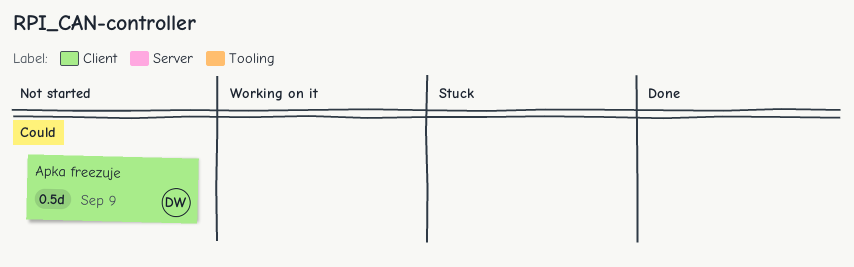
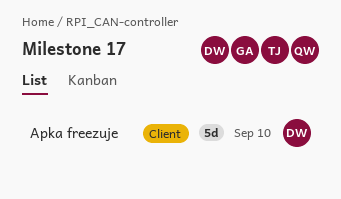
Apka freezuje, estimate: 0.5d -> 5d
Apka freezuje, due: Sep 9 -> Sep 10

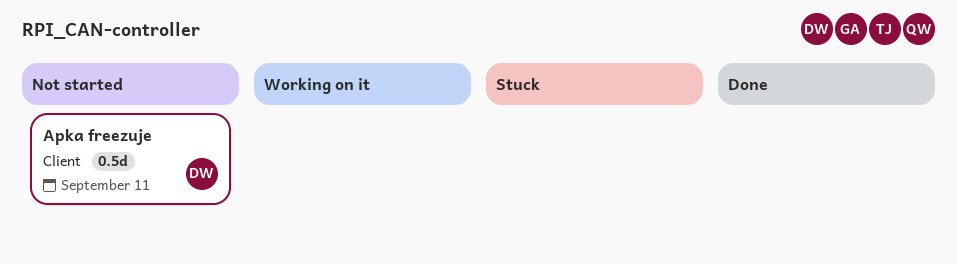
Apka freezuje, estimate: 5d -> 0.5d
Apka freezuje, due: Sep 10 -> Sep 11

